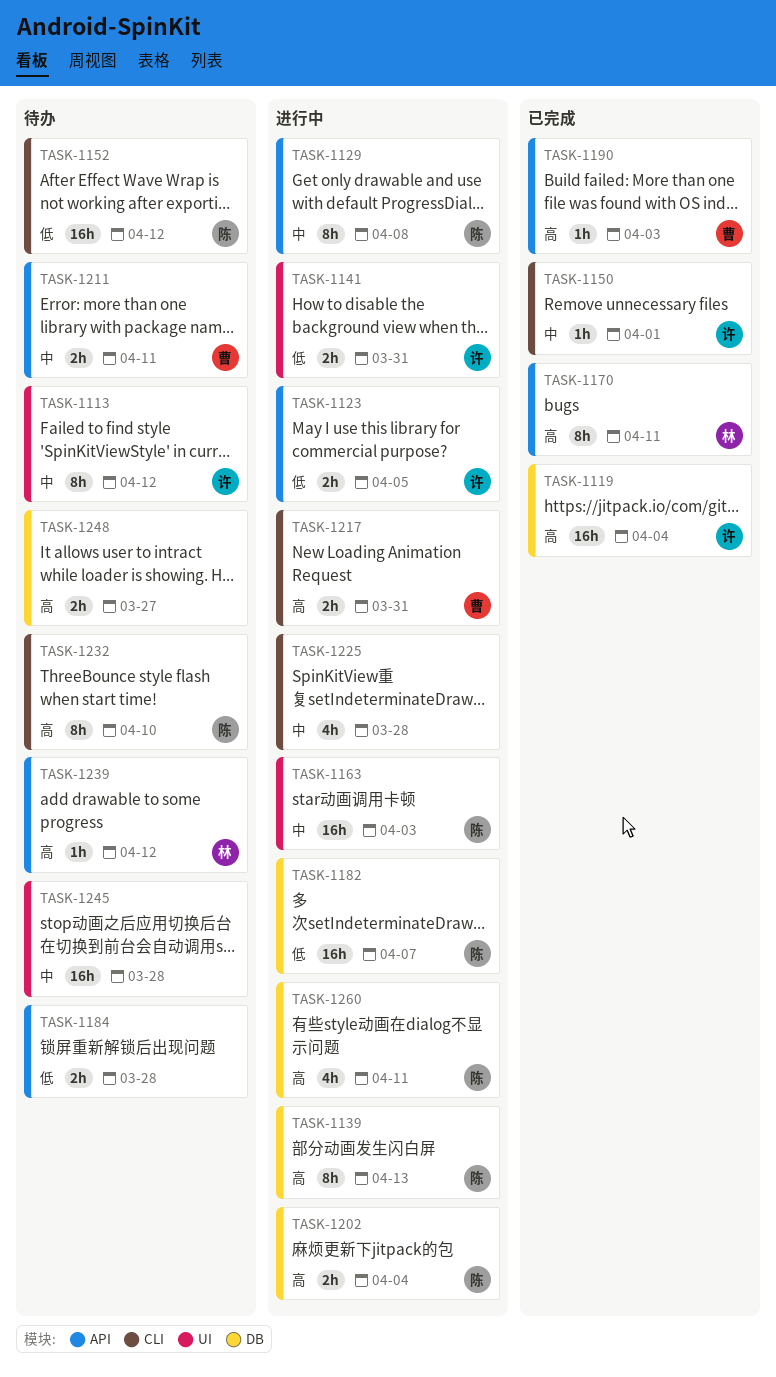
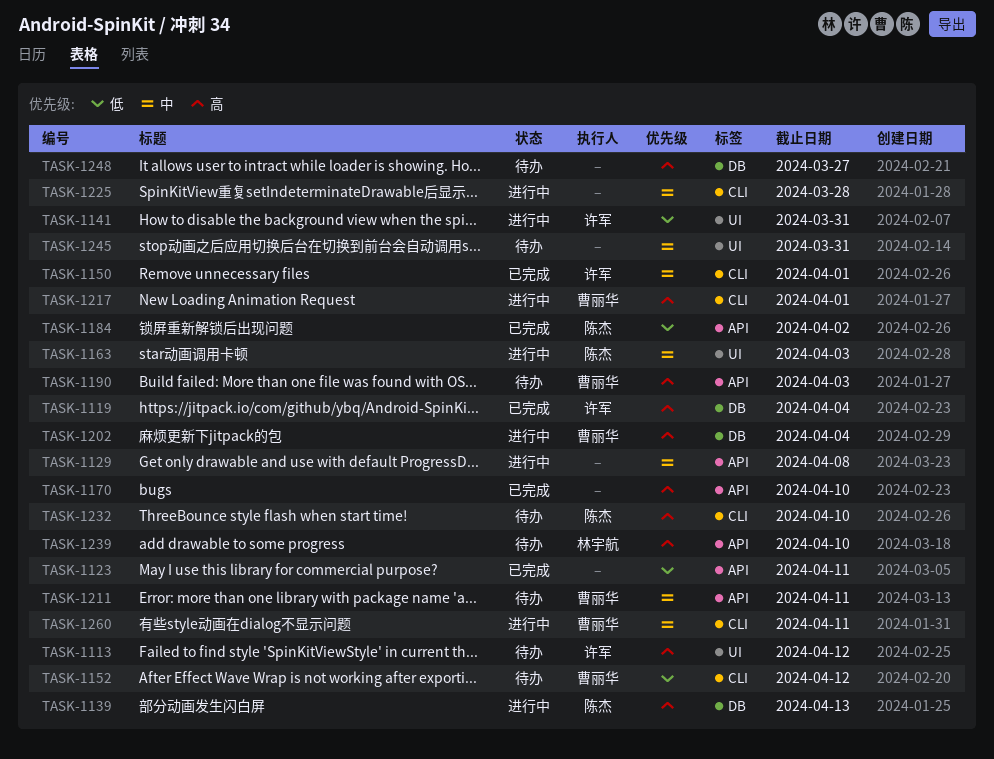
TASK-1113, priority: 中 -> 高
TASK-1123, status: 进行中 -> 已完成
TASK-1123, owner: 许军 -> none
TASK-1123, due: Apr 5 -> Apr 11
TASK-1129, owner: 陈杰 -> none
TASK-1152, owner: 陈杰 -> 曹丽华
TASK-1170, owner: 林宇航 -> none
TASK-1170, due: Apr 11 -> Apr 10
TASK-1182: present -> none
TASK-1184, status: 待办 -> 已完成
TASK-1184, owner: none -> 陈杰
TASK-1184, due: Mar 28 -> Apr 2
TASK-1190, status: 已完成 -> 待办
TASK-1202, owner: 陈杰 -> 曹丽华
TASK-1217, due: Mar 31 -> Apr 1
TASK-1239, due: Apr 12 -> Apr 10
TASK-1245, due: Mar 28 -> Mar 31
TASK-1260, owner: 陈杰 -> 曹丽华
TASK-1260, priority: 高 -> 中
TASK-1260, label: DB -> CLI

